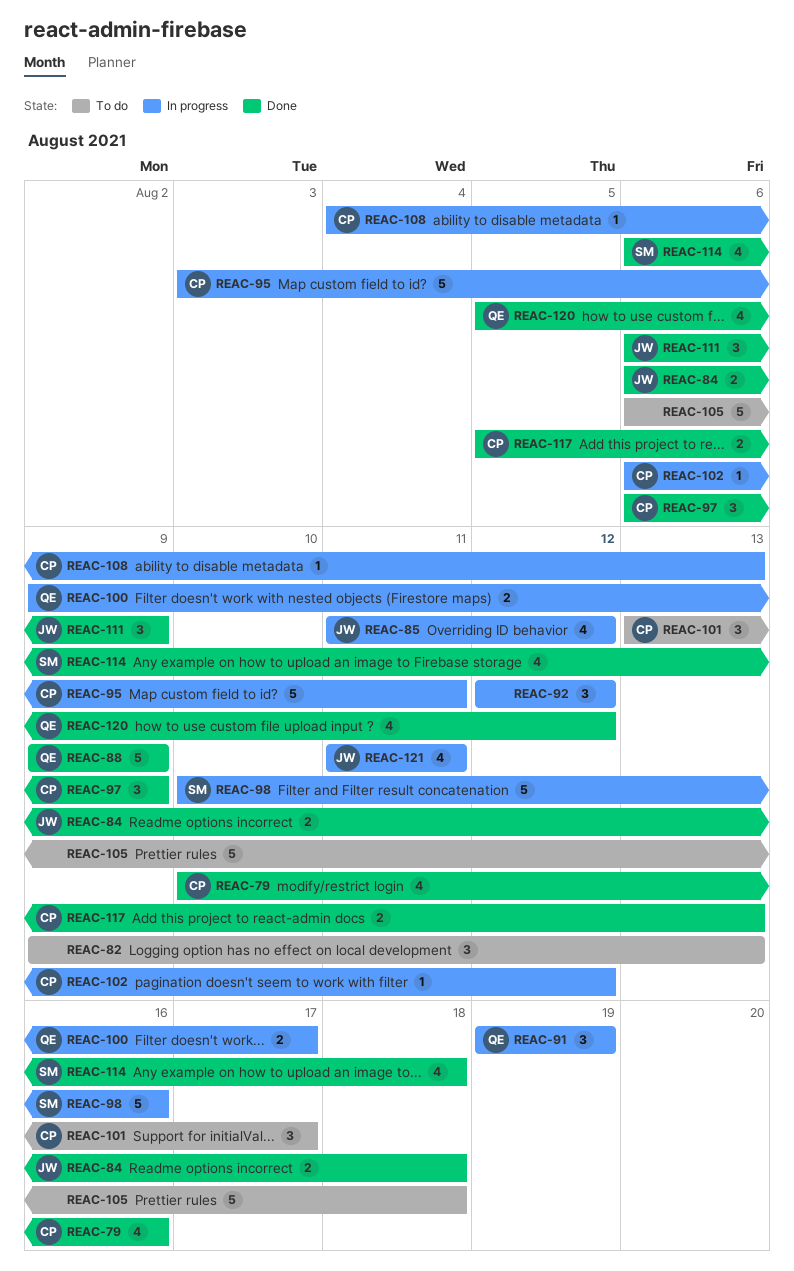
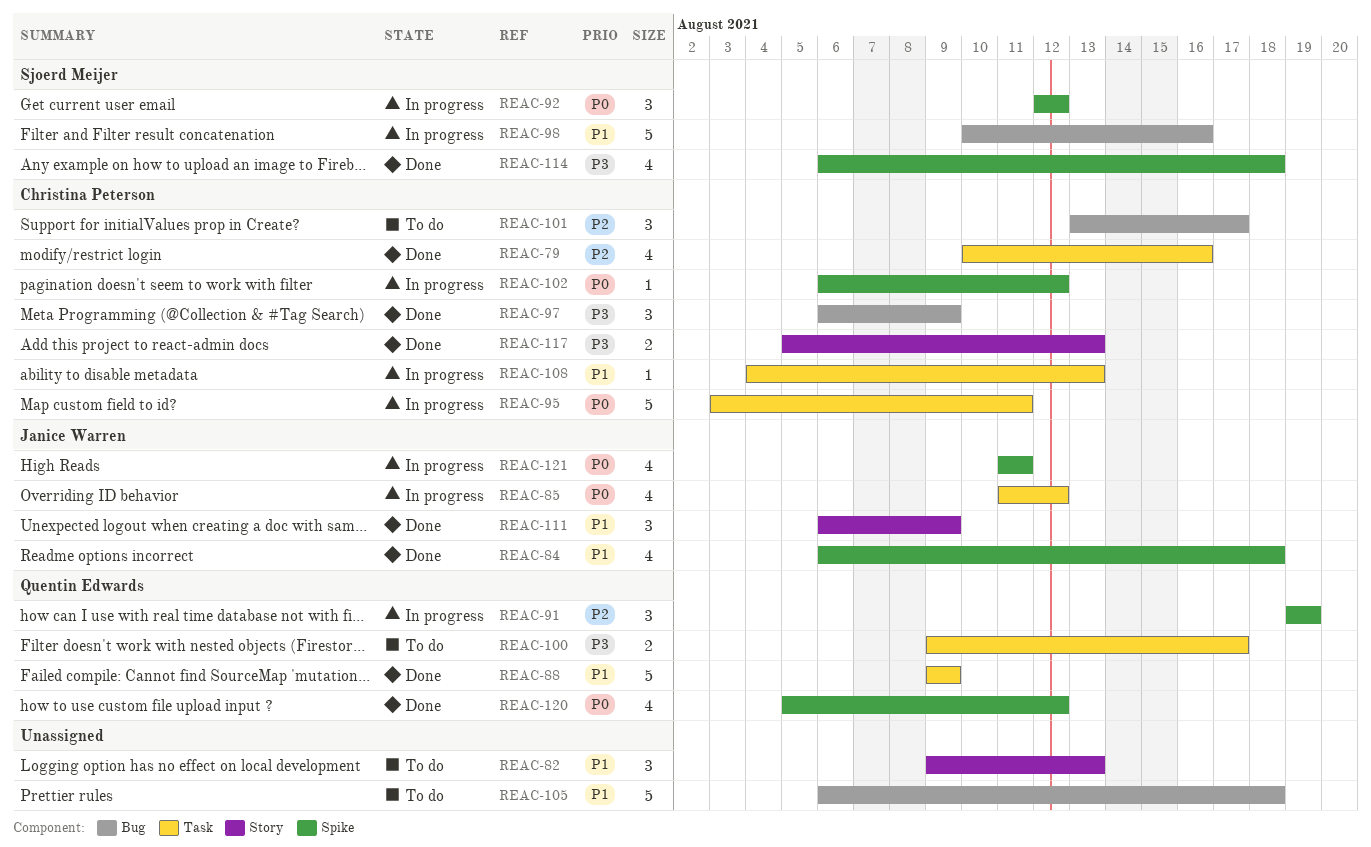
REAC-84, estimate: 2 -> 4
REAC-92, owner: none -> Sjoerd Meijer
REAC-100, status: In progress -> To do

